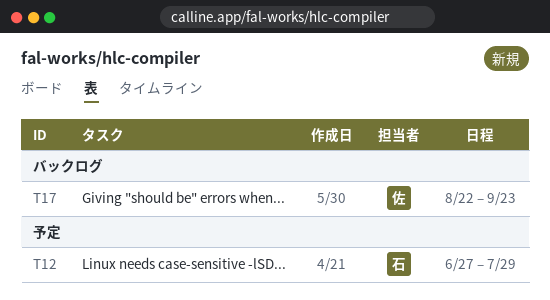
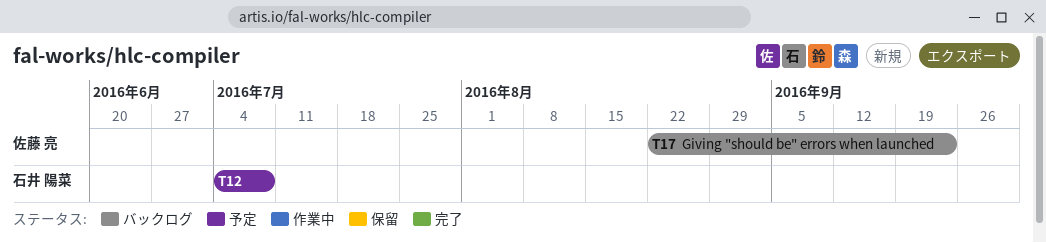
T12, start: Jun 27 -> Jul 4
T12, due: Jul 29 -> Jul 8

